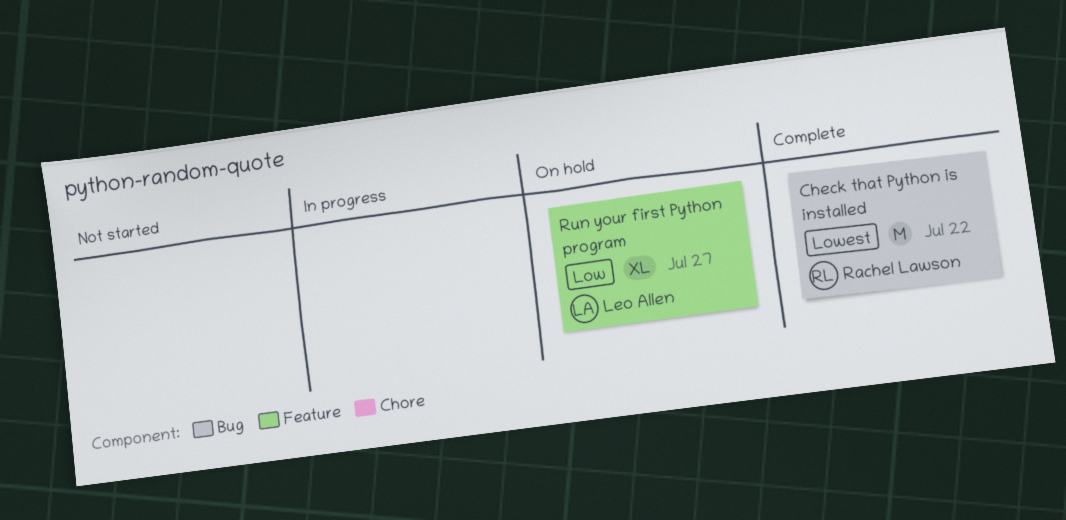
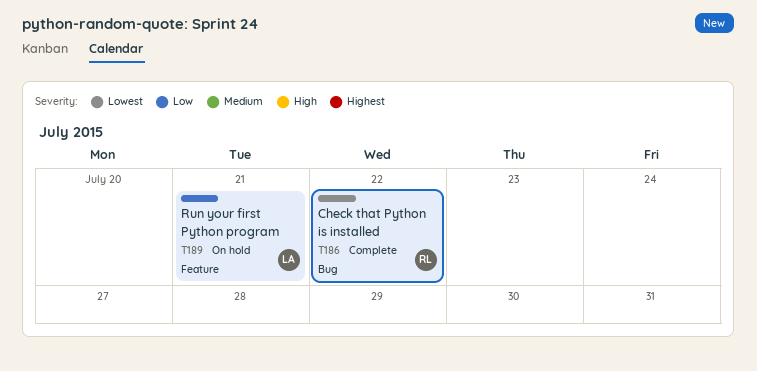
Run your first Python program, due: Jul 27 -> Jul 21

